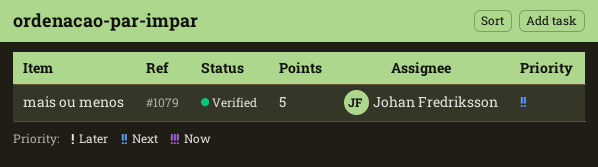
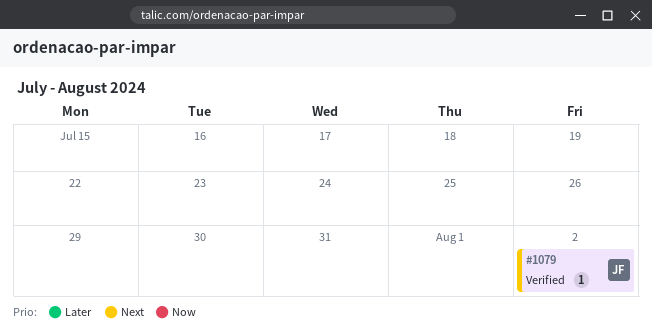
#1079, estimate: 5 -> 1

